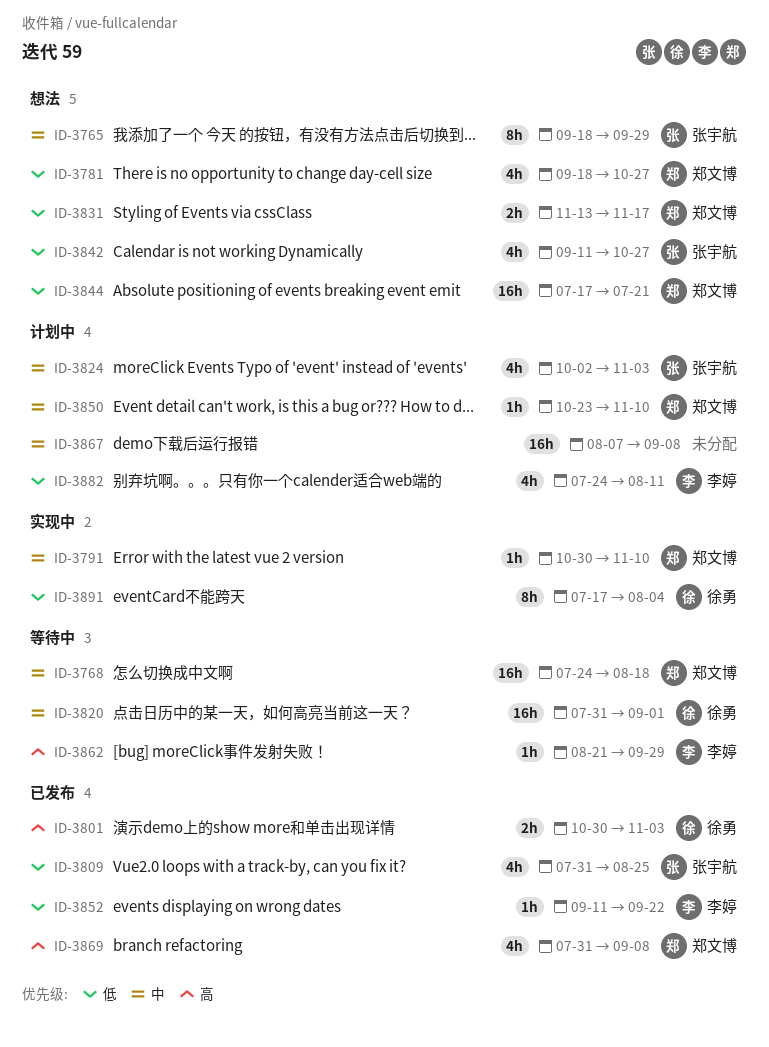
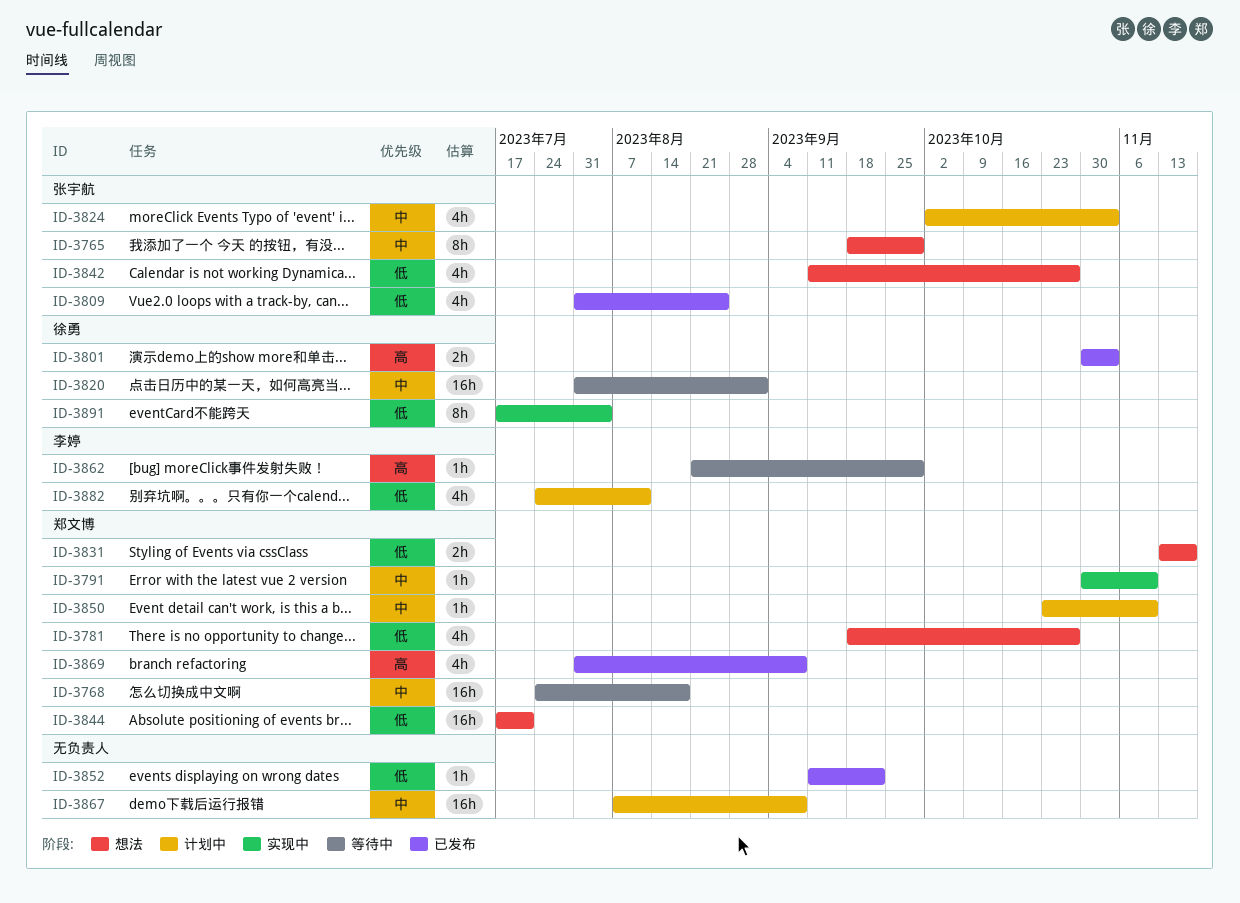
ID-3852, owner: 李婷 -> none

